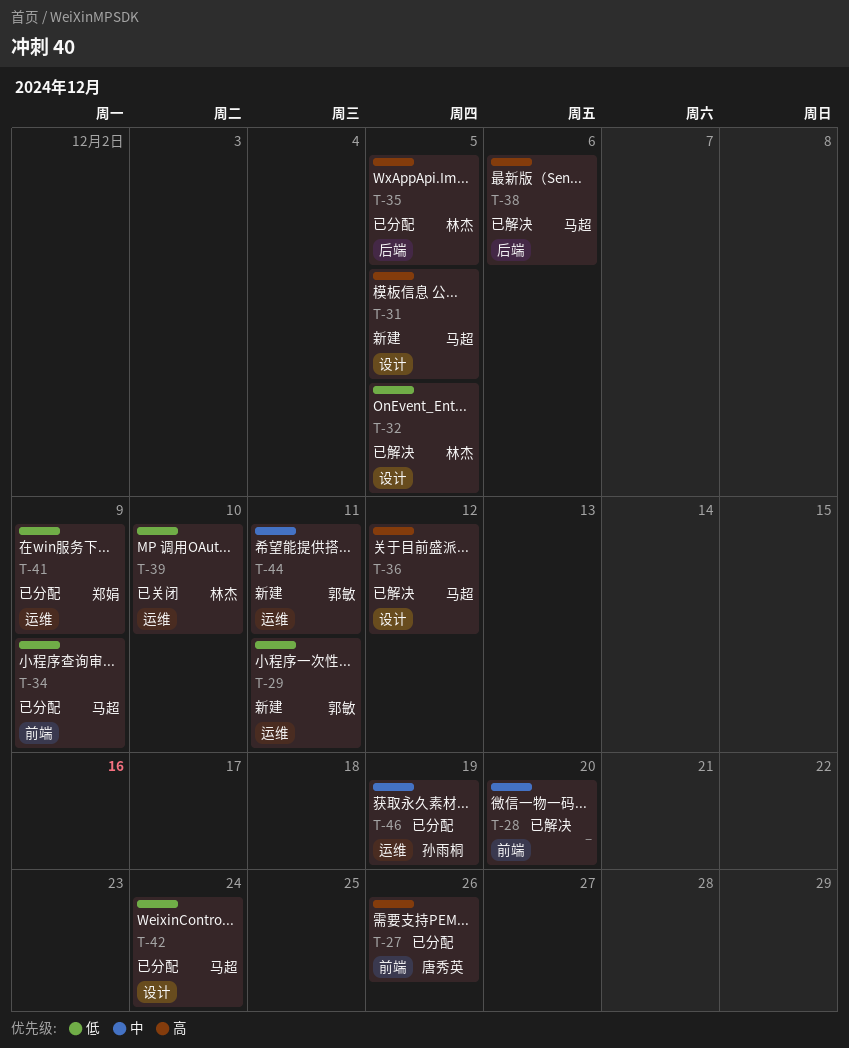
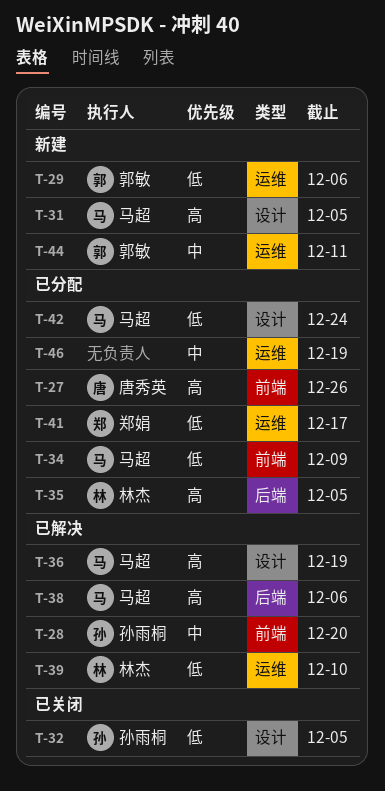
T-28, owner: none -> 孙雨桐
T-29, due: Dec 11 -> Dec 6
T-32, status: 已解决 -> 已关闭
T-32, owner: 林杰 -> 孙雨桐
T-36, due: Dec 12 -> Dec 19
T-39, status: 已关闭 -> 已解决
T-41, due: Dec 9 -> Dec 17
T-46, owner: 孙雨桐 -> none

